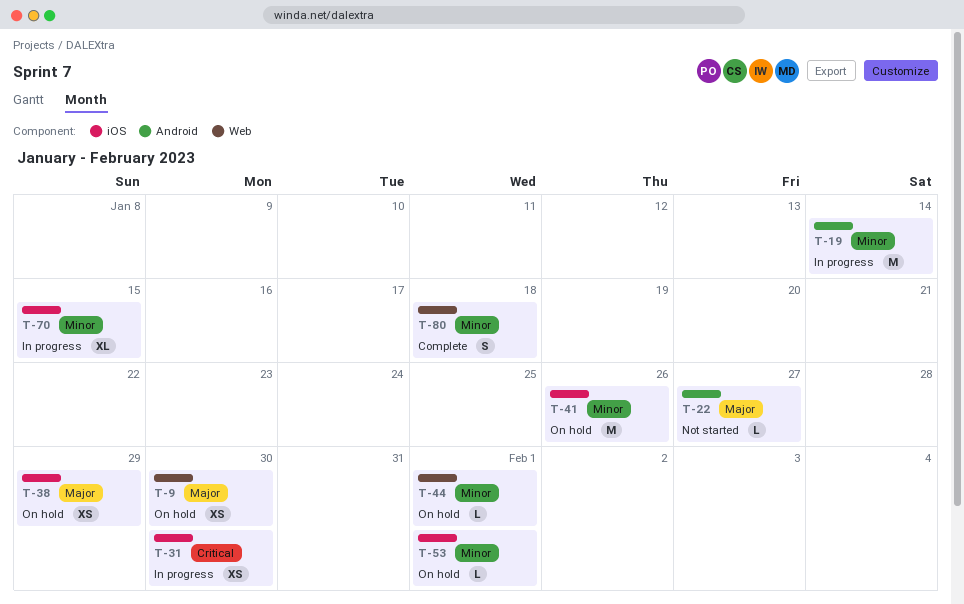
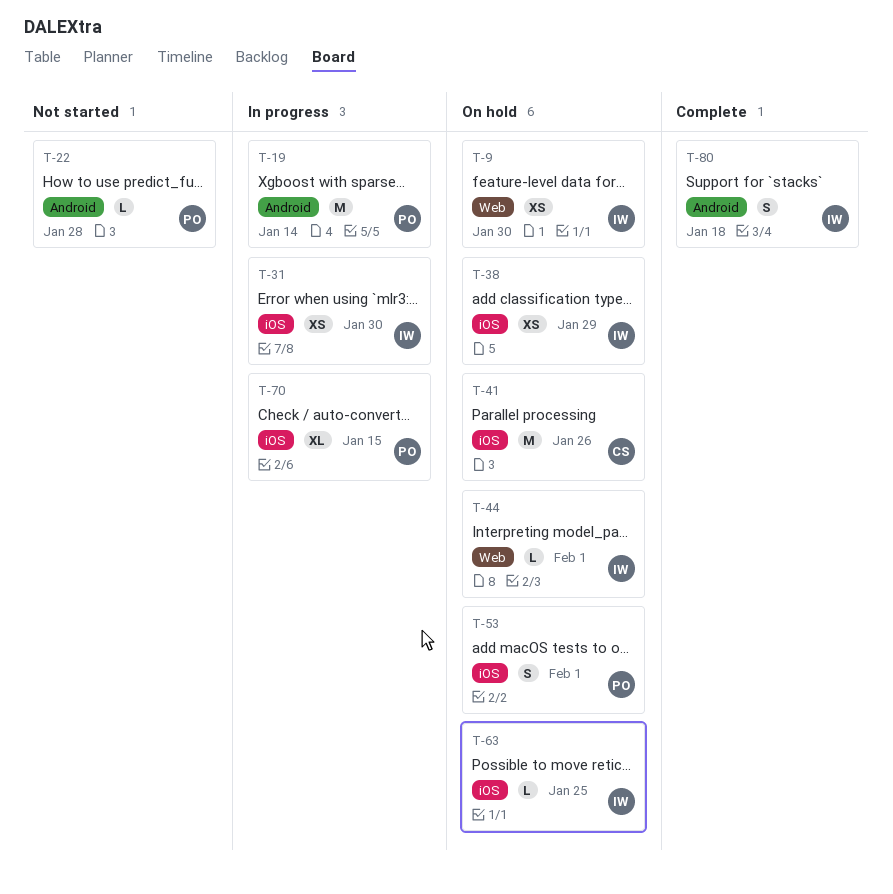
T-22, due: Jan 27 -> Jan 28
T-53, estimate: L -> S
T-63: none -> present
T-80, label: Web -> Android

